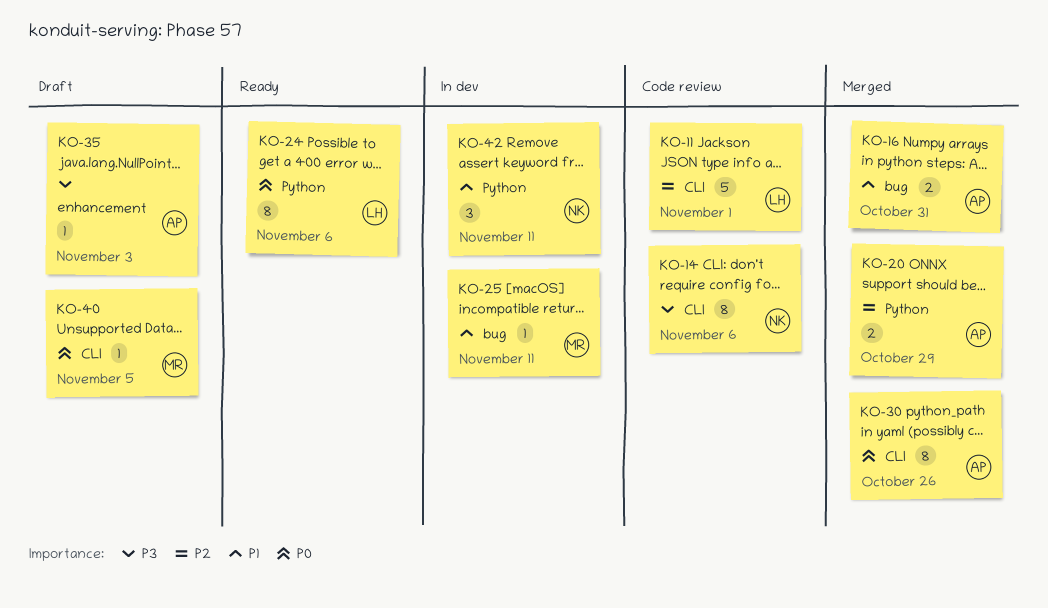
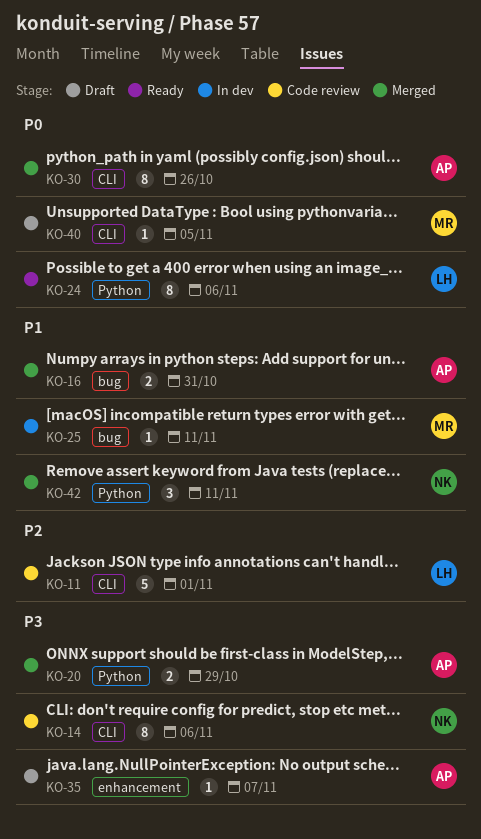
KO-20, priority: P2 -> P3
KO-35, due: Nov 3 -> Nov 7
KO-42, status: In dev -> Merged

